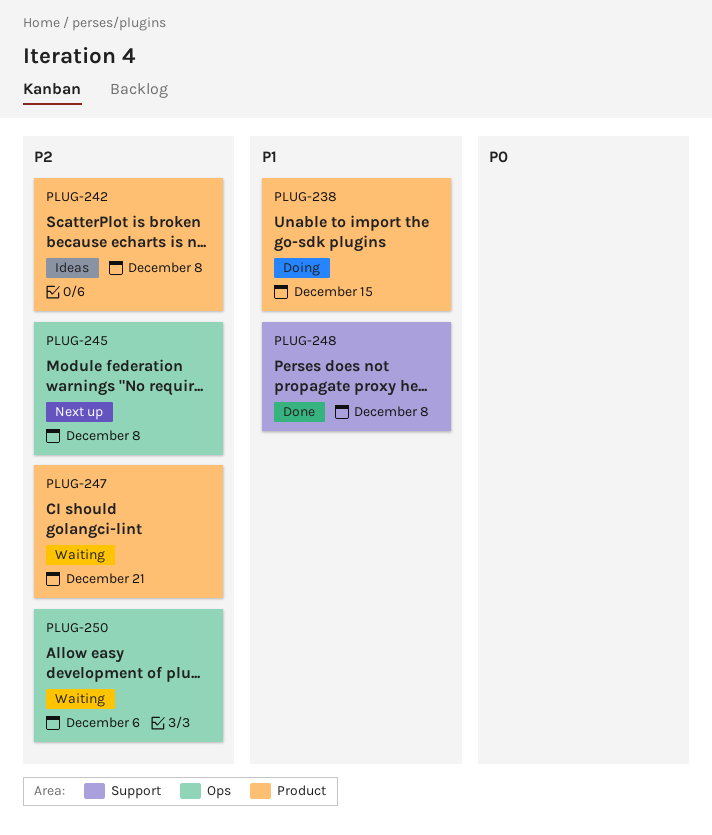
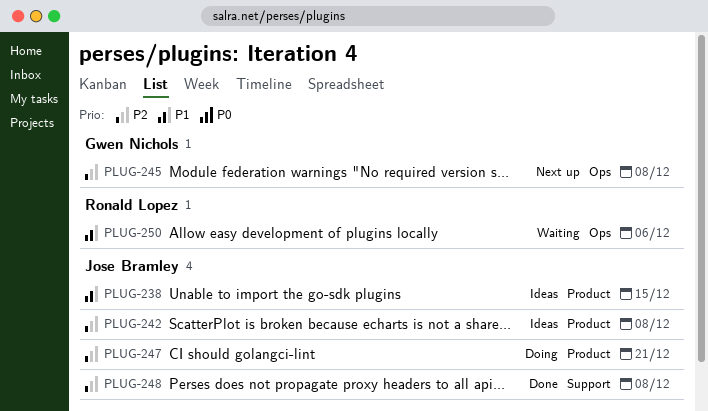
PLUG-238, status: Doing -> Ideas
PLUG-247, status: Waiting -> Doing
PLUG-248, priority: P1 -> P2
PLUG-250, priority: P2 -> P1

